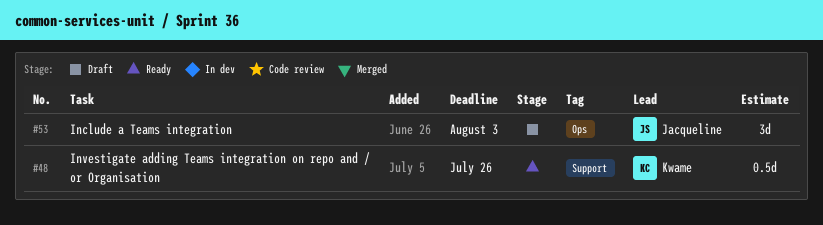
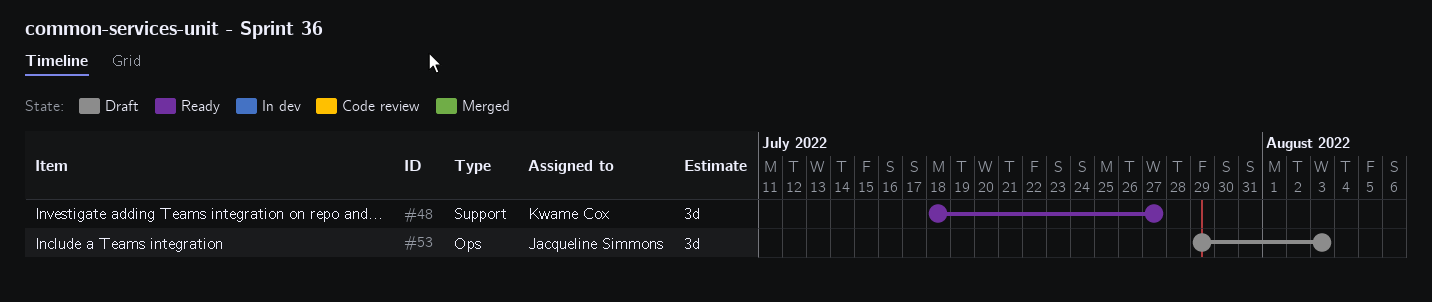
#48, estimate: 0.5d -> 3d
#48, due: Jul 26 -> Jul 27

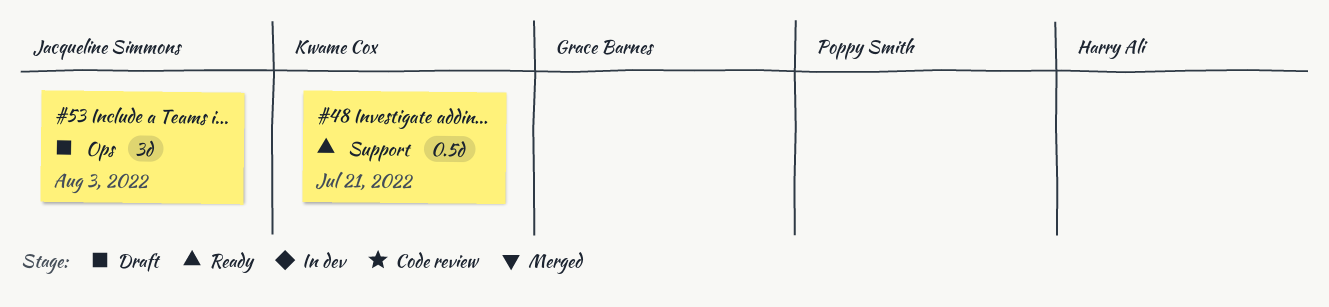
#48, estimate: 3d -> 0.5d
#48, due: Jul 27 -> Jul 21

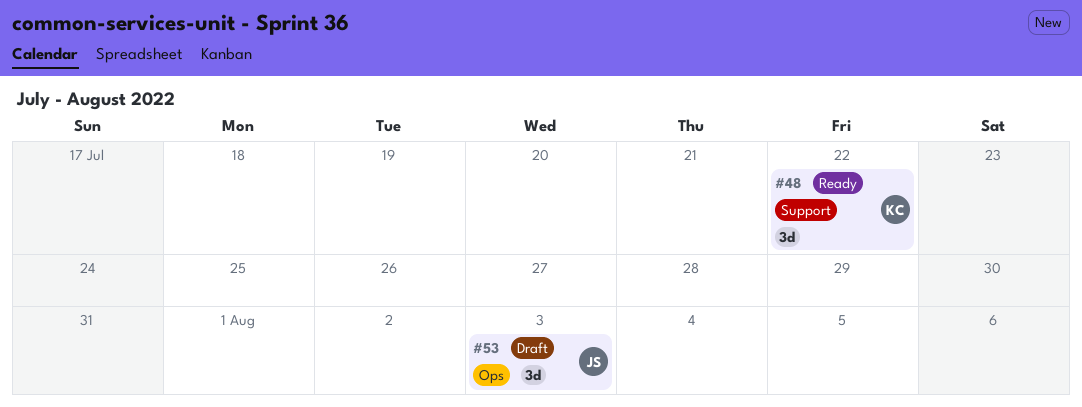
#48, estimate: 0.5d -> 3d
#48, due: Jul 21 -> Jul 22

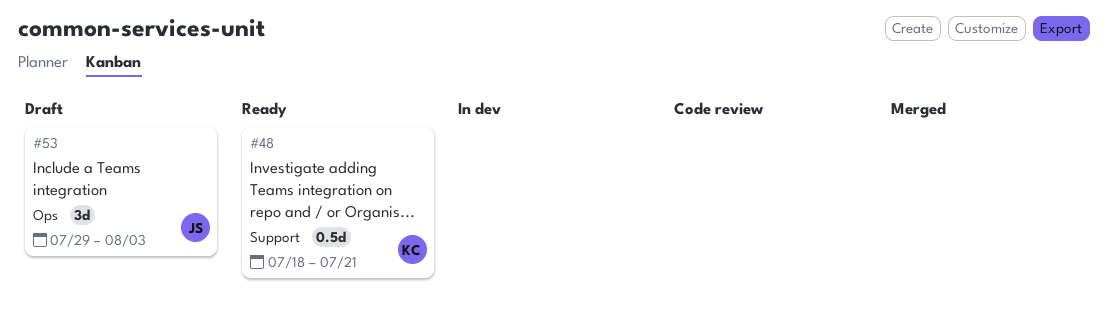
#48, estimate: 3d -> 0.5d
#48, due: Jul 22 -> Jul 21

